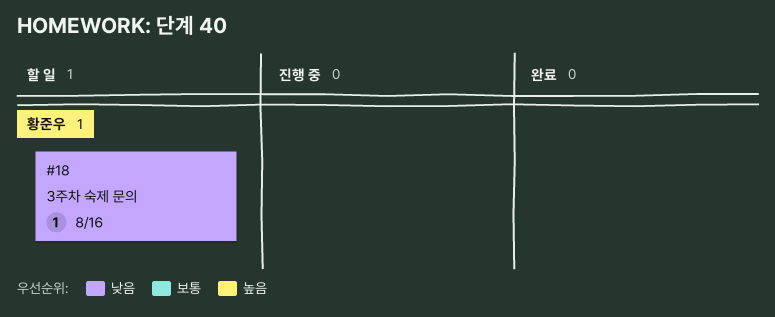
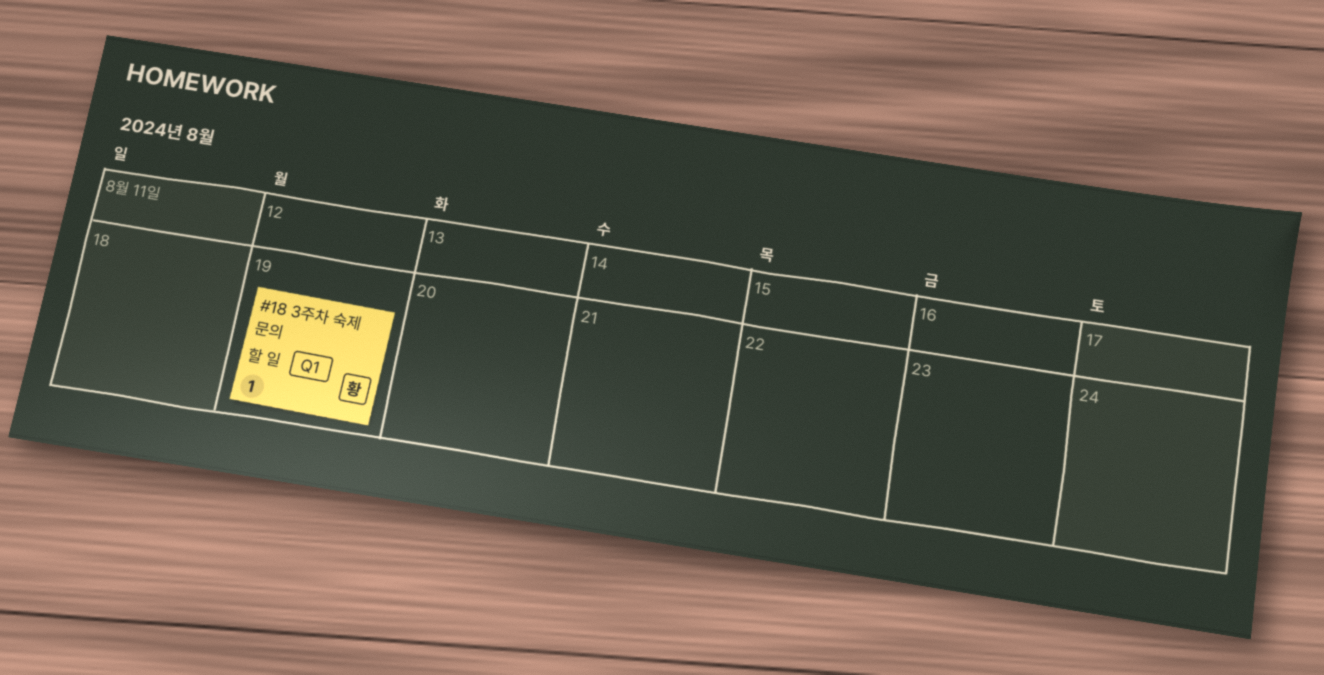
#18, due: Aug 16 -> Aug 19

